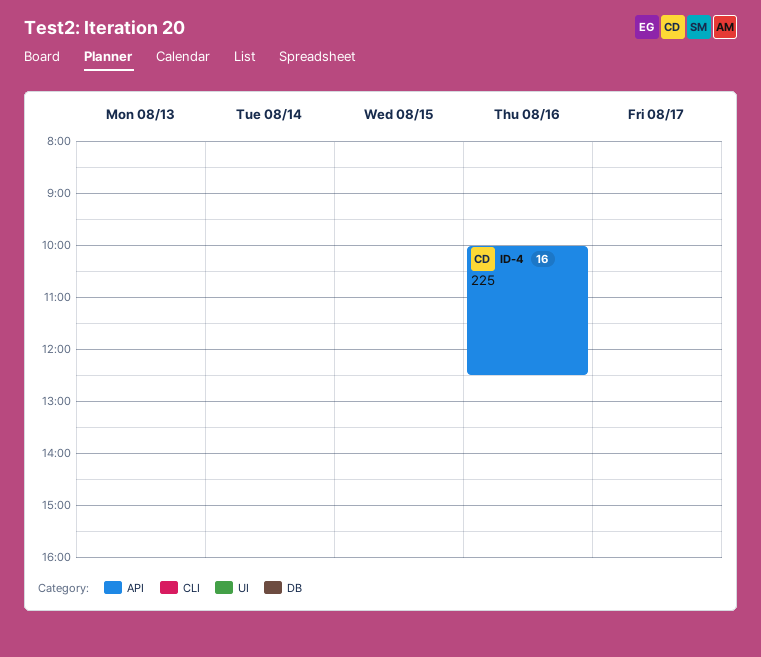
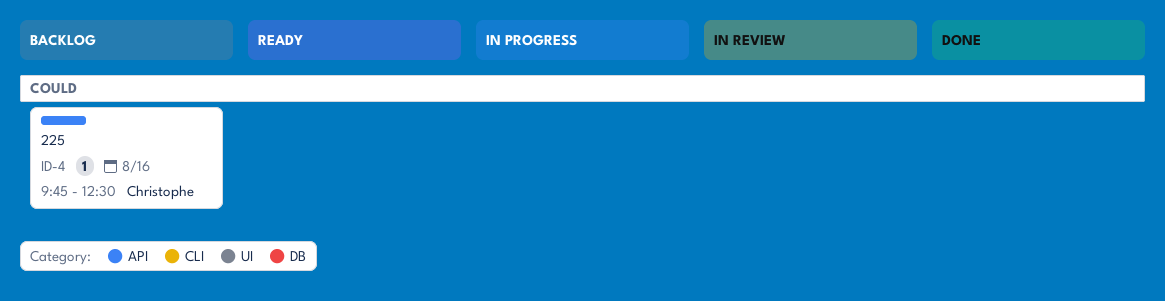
ID-4, estimate: 16 -> 1
ID-4, begins: 10:00 -> 09:45

